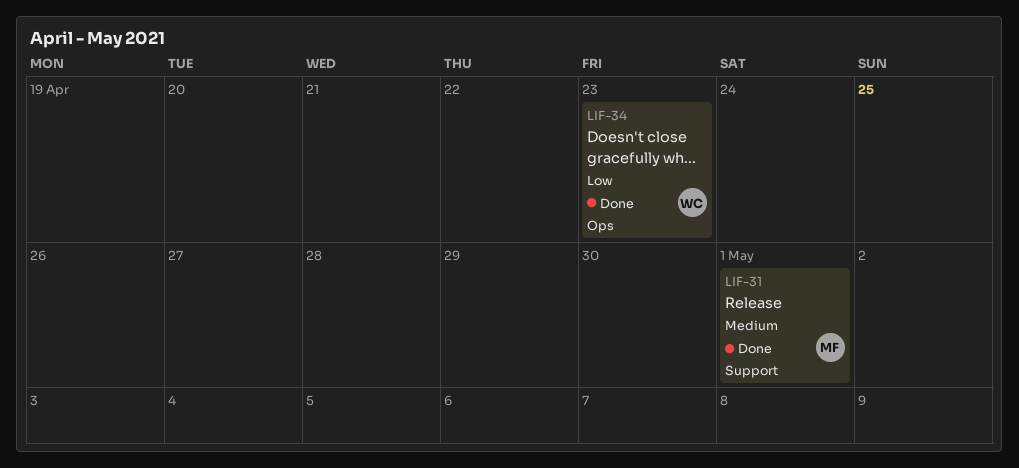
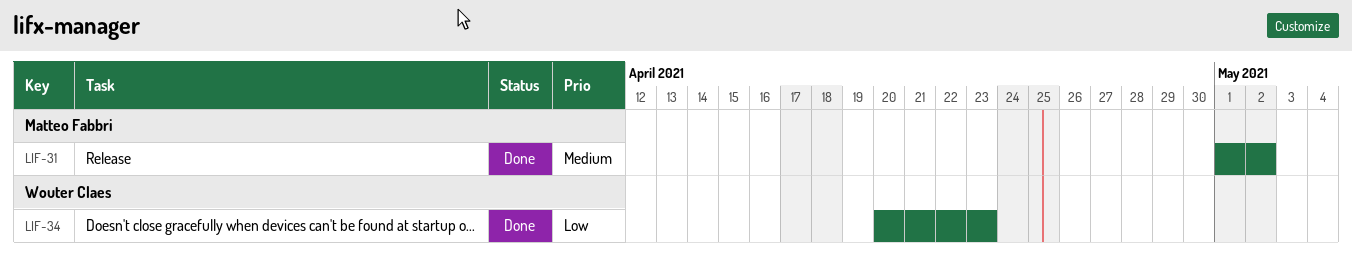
LIF-31, due: May 1 -> May 2

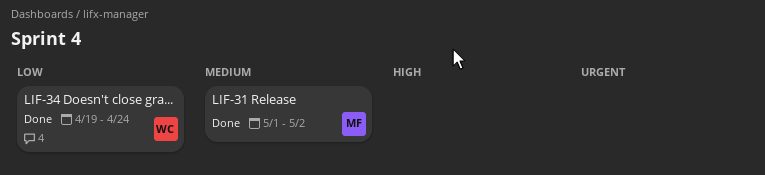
LIF-34, start: Apr 20 -> Apr 19
LIF-34, due: Apr 23 -> Apr 24

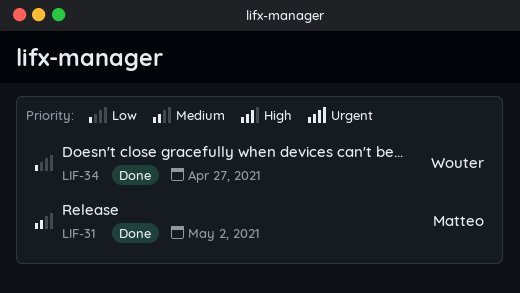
LIF-34, due: Apr 24 -> Apr 27

